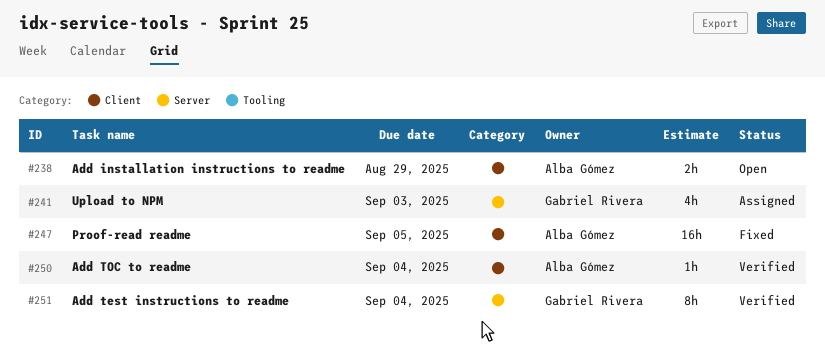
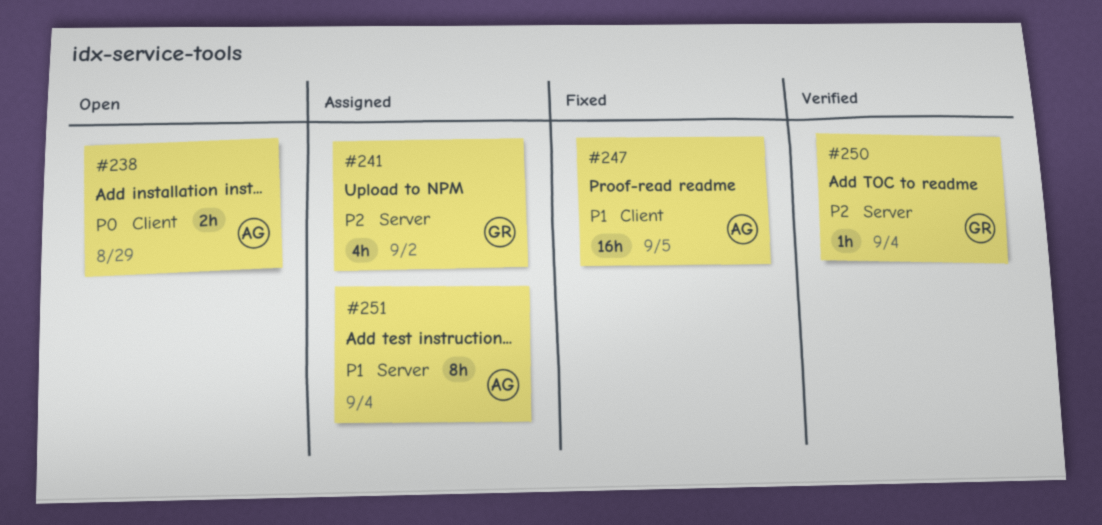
#241, due: Sep 3 -> Sep 2
#250, owner: Alba Gómez -> Gabriel Rivera
#250, label: Client -> Server
#251, status: Verified -> Assigned
#251, owner: Gabriel Rivera -> Alba Gómez

